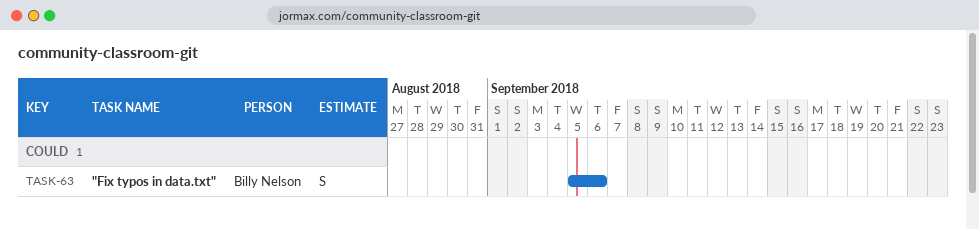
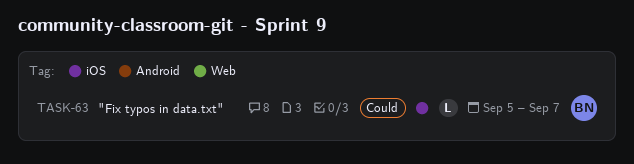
TASK-63, estimate: S -> L
TASK-63, due: Sep 6 -> Sep 7

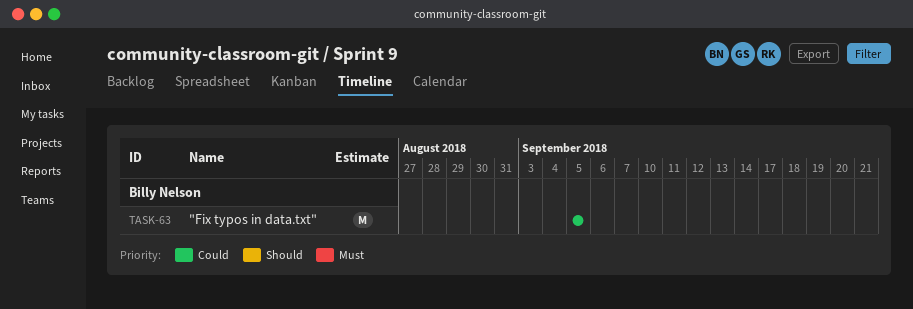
TASK-63, estimate: L -> M
TASK-63, due: Sep 7 -> Sep 5

